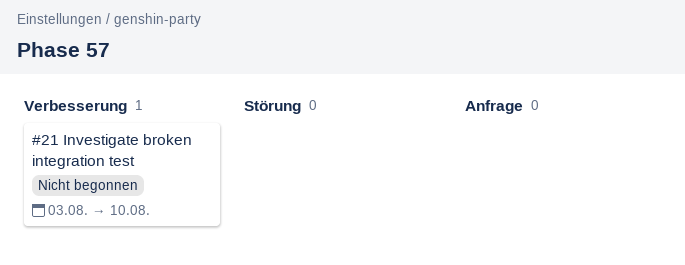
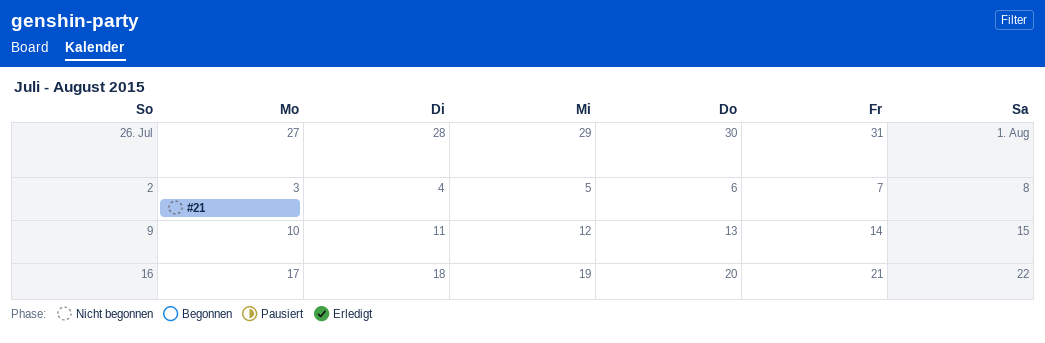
#21, due: Aug 10 -> Aug 3

